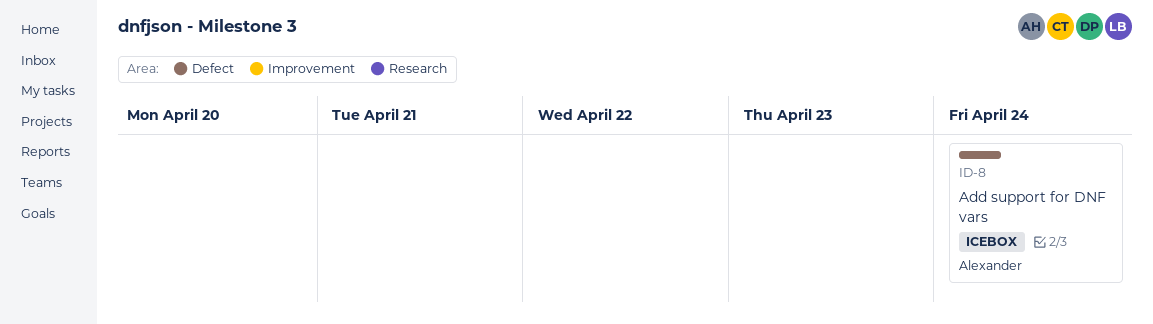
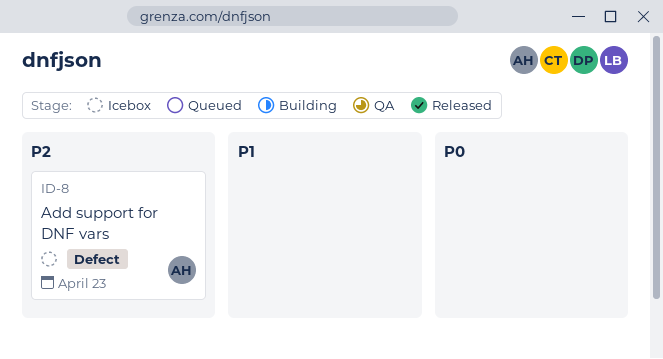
ID-8, due: Apr 24 -> Apr 23

